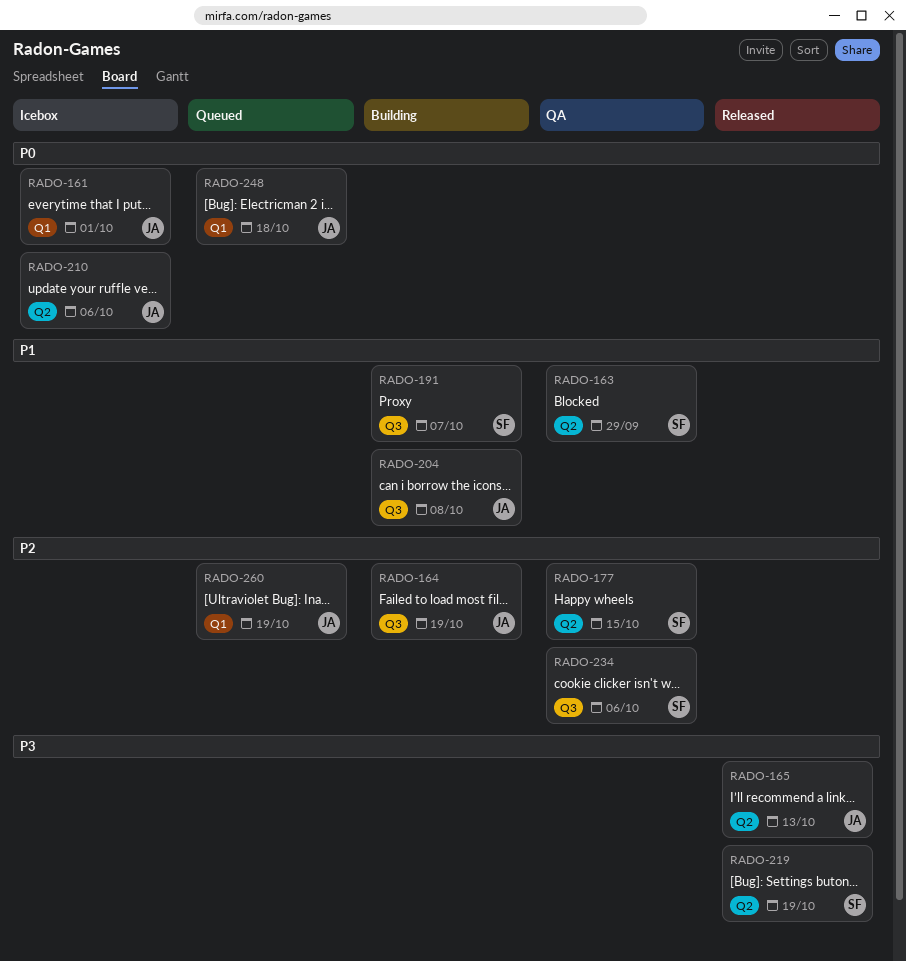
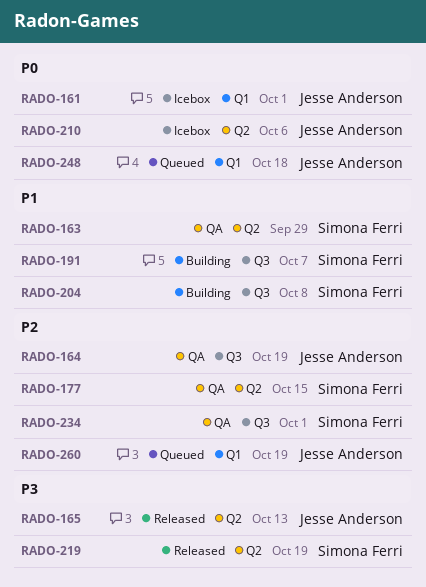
RADO-164, status: Building -> QA
RADO-204, owner: Jesse Anderson -> Simona Ferri
RADO-234, due: Oct 6 -> Oct 1

